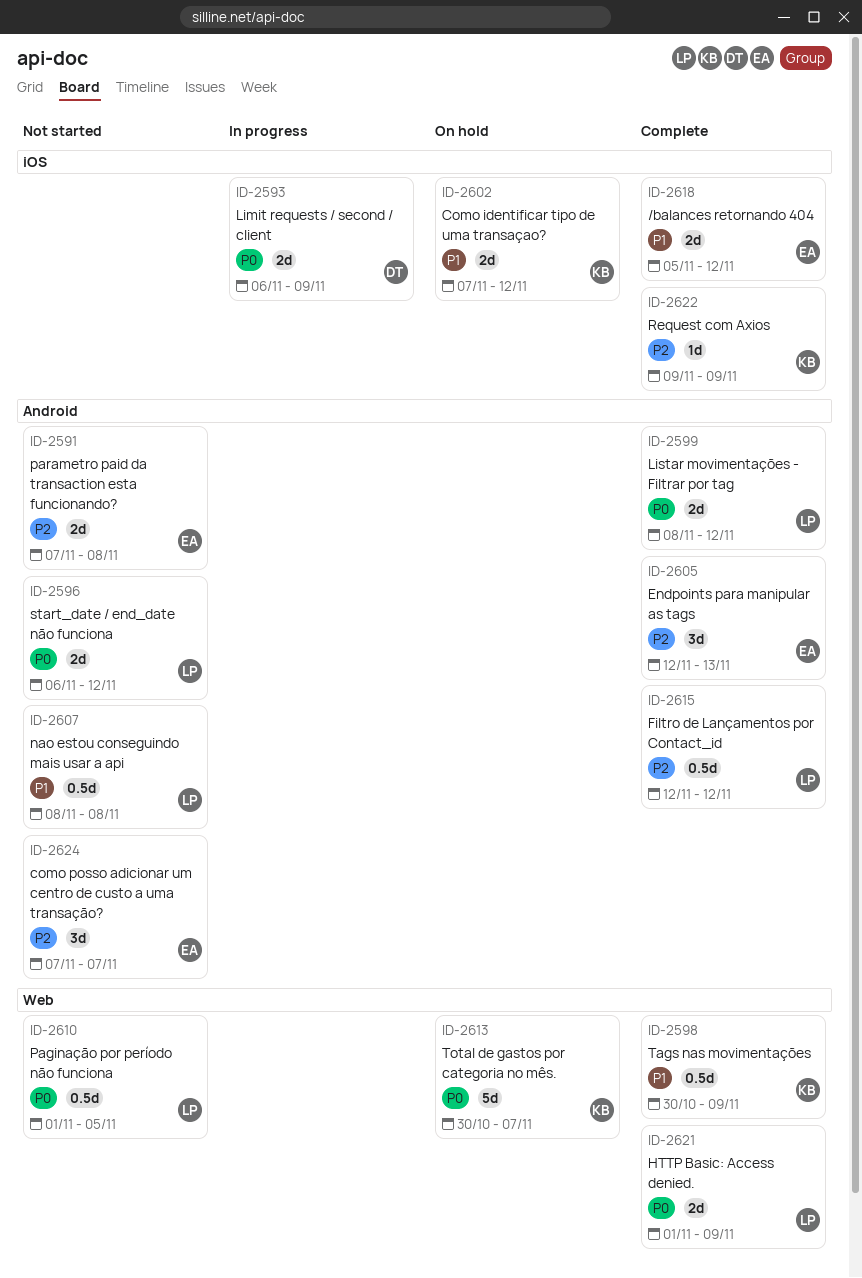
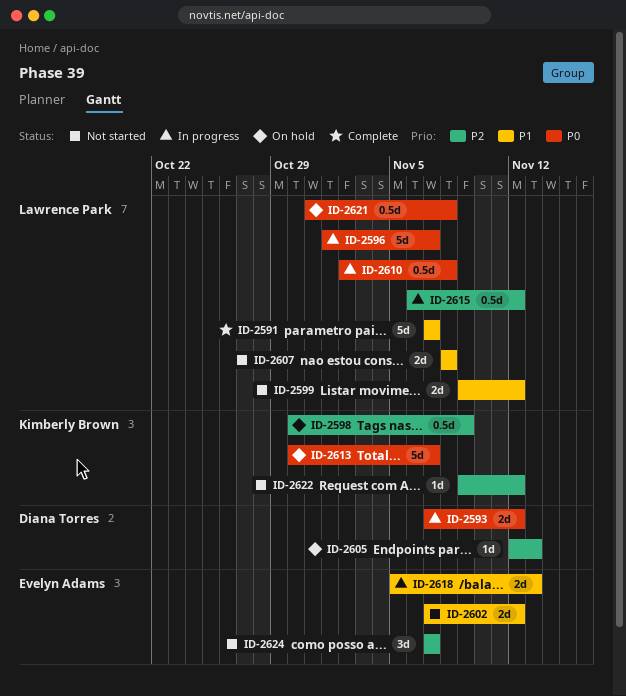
ID-2591, status: Not started -> Complete
ID-2591, owner: Evelyn Adams -> Lawrence Park
ID-2591, priority: P2 -> P1
ID-2591, estimate: 2d -> 5d
ID-2591, due: Nov 8 -> Nov 7
ID-2593, start: Nov 6 -> Nov 7
ID-2593, due: Nov 9 -> Nov 12
ID-2596, status: Not started -> In progress
ID-2596, estimate: 2d -> 5d
ID-2596, start: Nov 6 -> Nov 1
ID-2596, due: Nov 12 -> Nov 7
ID-2598, status: Complete -> On hold
ID-2598, priority: P1 -> P2
ID-2599, status: Complete -> Not started
ID-2599, priority: P0 -> P1
ID-2599, start: Nov 8 -> Nov 9
ID-2602, status: On hold -> Not started
ID-2602, owner: Kimberly Brown -> Evelyn Adams
ID-2605, status: Complete -> On hold
ID-2605, owner: Evelyn Adams -> Diana Torres
ID-2605, estimate: 3d -> 1d
ID-2607, estimate: 0.5d -> 2d
ID-2610, status: Not started -> In progress
ID-2610, start: Nov 1 -> Nov 2
ID-2610, due: Nov 5 -> Nov 8
ID-2615, status: Complete -> In progress
ID-2615, start: Nov 12 -> Nov 6
ID-2618, status: Complete -> In progress
ID-2618, due: Nov 12 -> Nov 13
ID-2621, status: Complete -> On hold
ID-2621, estimate: 2d -> 0.5d
ID-2621, start: Nov 1 -> Oct 31
ID-2621, due: Nov 9 -> Nov 8
ID-2622, status: Complete -> Not started
ID-2622, due: Nov 9 -> Nov 12

